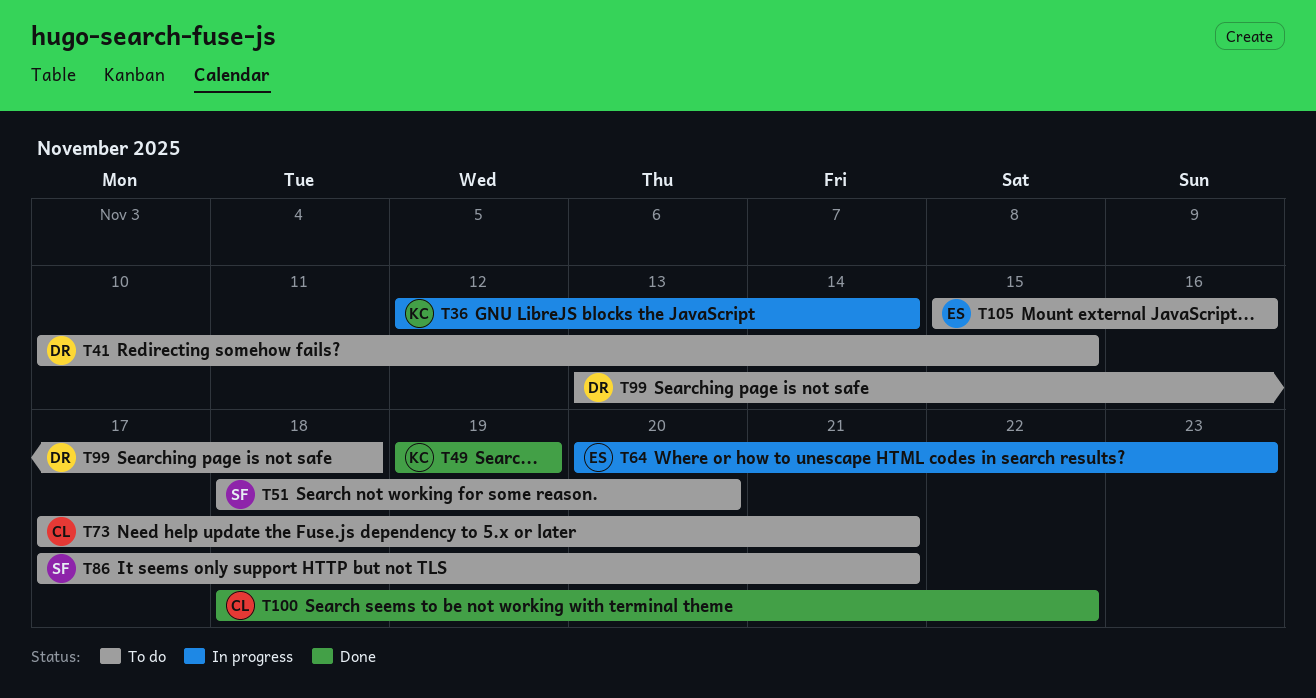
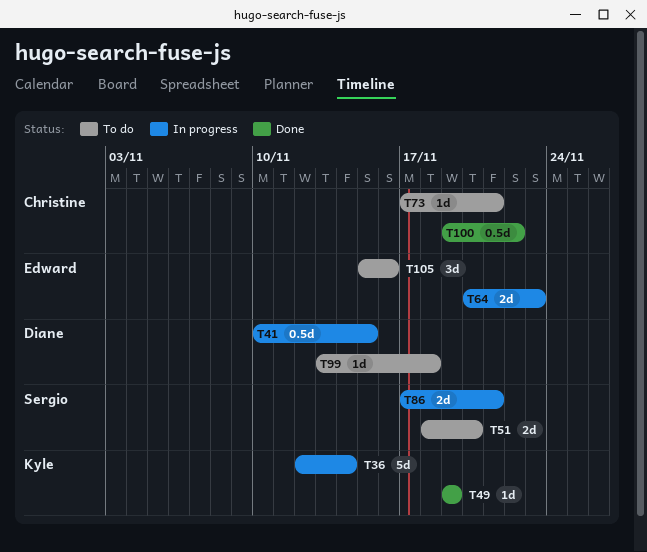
T41, status: To do -> In progress
T86, status: To do -> In progress
T100, start: Nov 18 -> Nov 19

